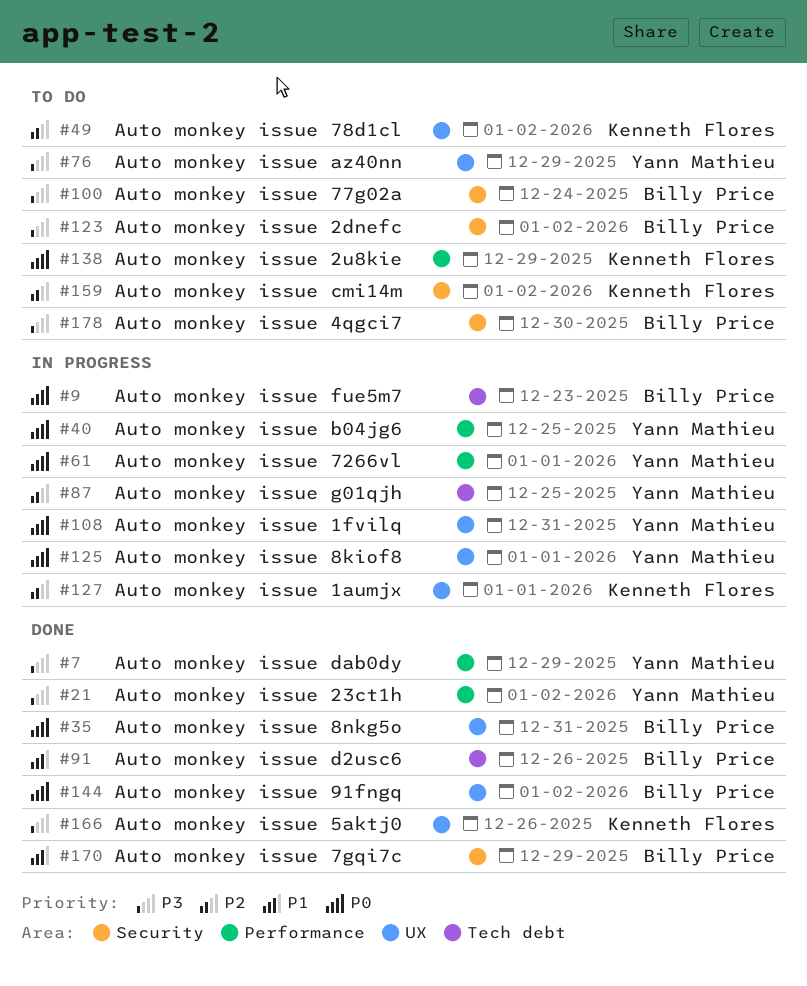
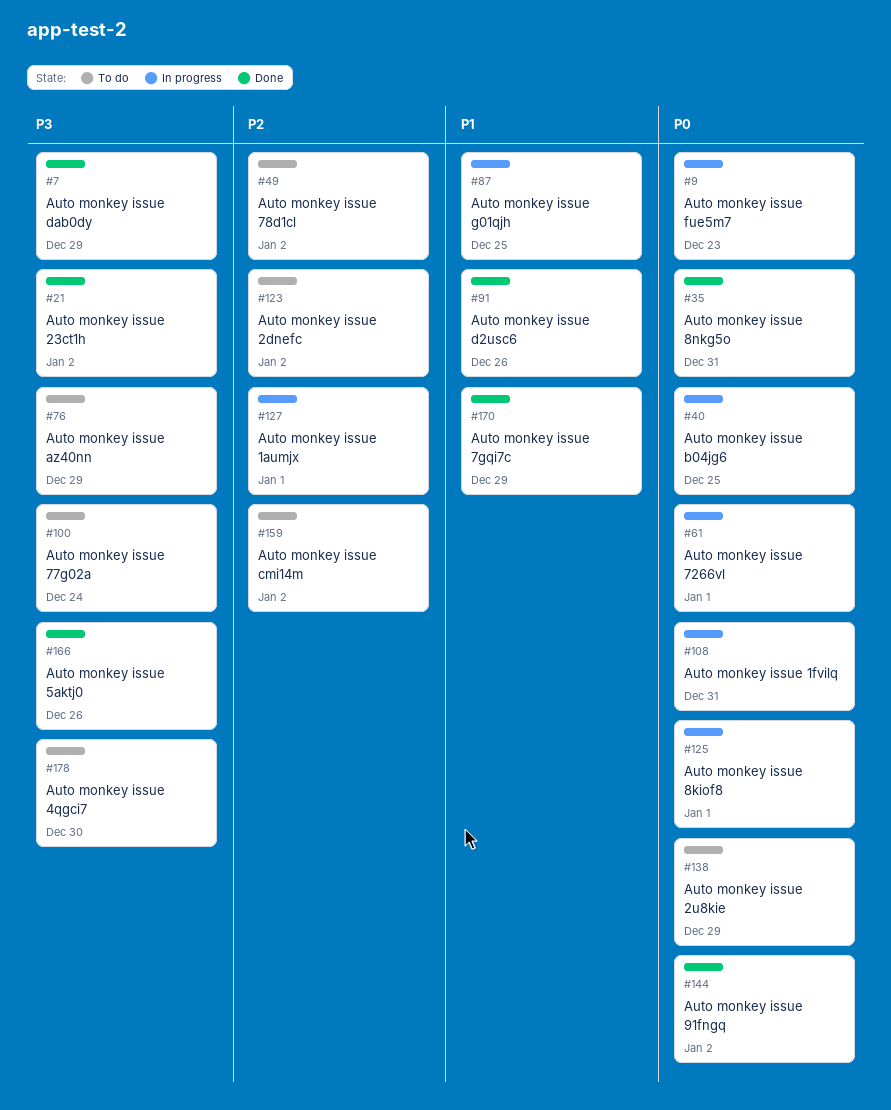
#87, priority: P2 -> P1
#123, priority: P3 -> P2

